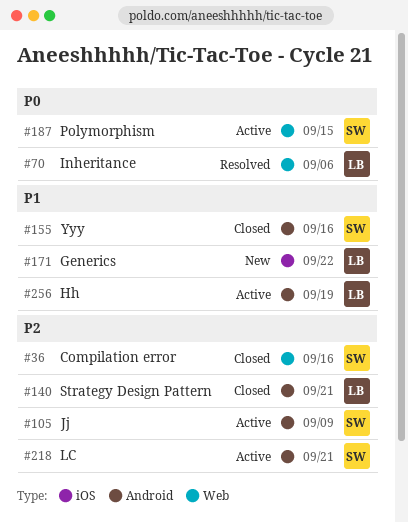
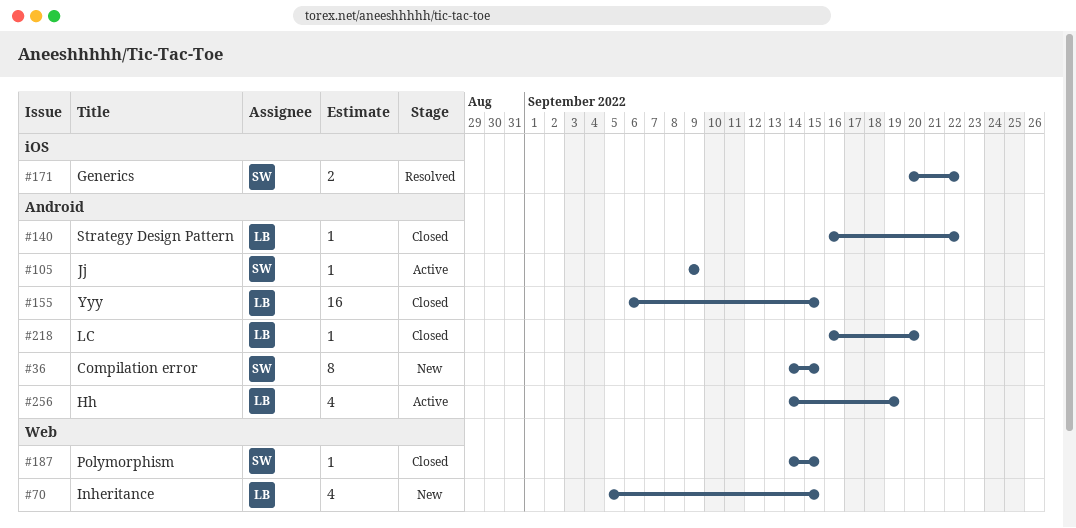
#36, status: Closed -> New
#36, label: Web -> Android
#36, due: Sep 16 -> Sep 15
#70, status: Resolved -> New
#70, due: Sep 6 -> Sep 15
#140, due: Sep 21 -> Sep 22
#155, owner: SW -> LB
#155, due: Sep 16 -> Sep 15
#171, status: New -> Resolved
#171, owner: LB -> SW
#187, status: Active -> Closed
#218, status: Active -> Closed
#218, owner: SW -> LB
#218, due: Sep 21 -> Sep 20

